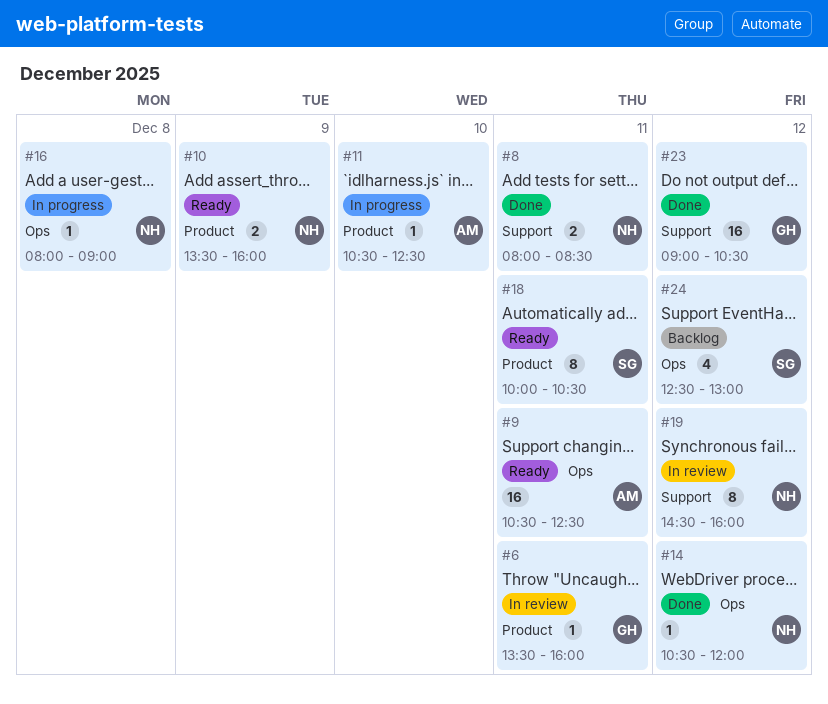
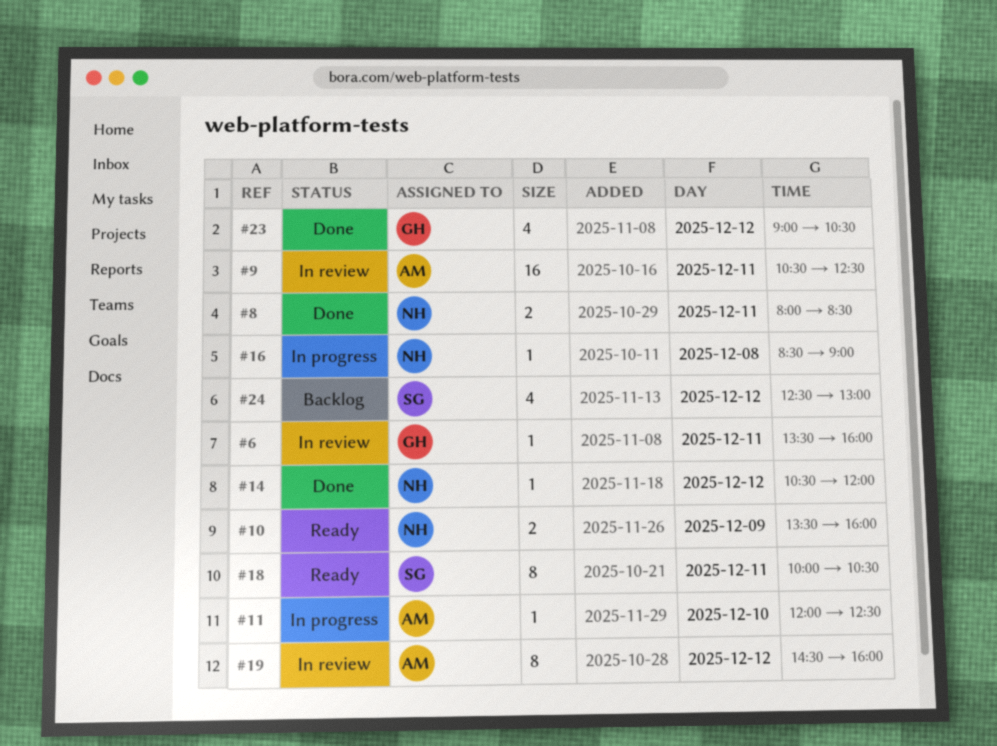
#9, status: Ready -> In review
#11, begins: 10:30 -> 12:00
#16, begins: 08:00 -> 08:30
#19, owner: NH -> AM
#23, estimate: 16 -> 4

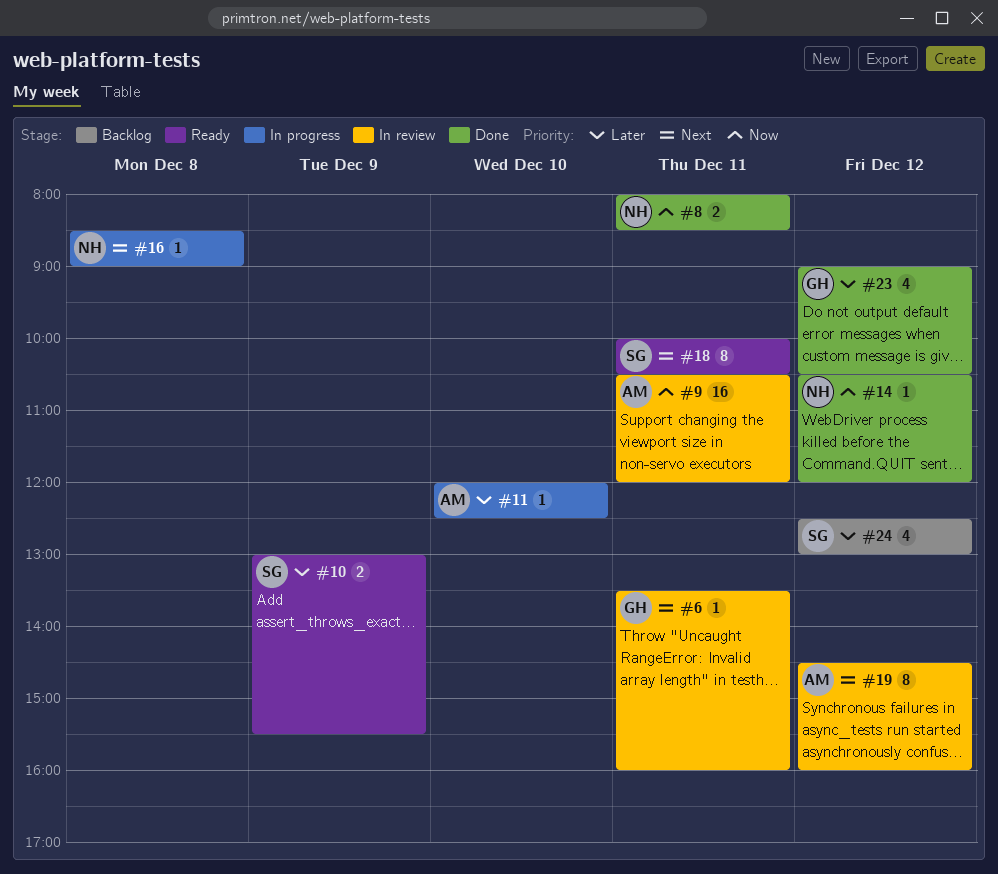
#9, ends: 12:30 -> 12:00
#10, owner: NH -> SG
#10, begins: 13:30 -> 13:00
#10, ends: 16:00 -> 15:30

